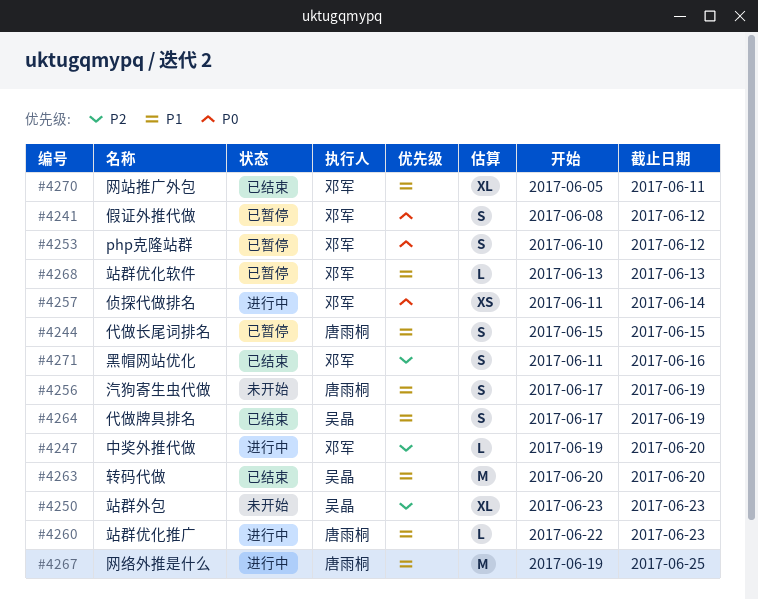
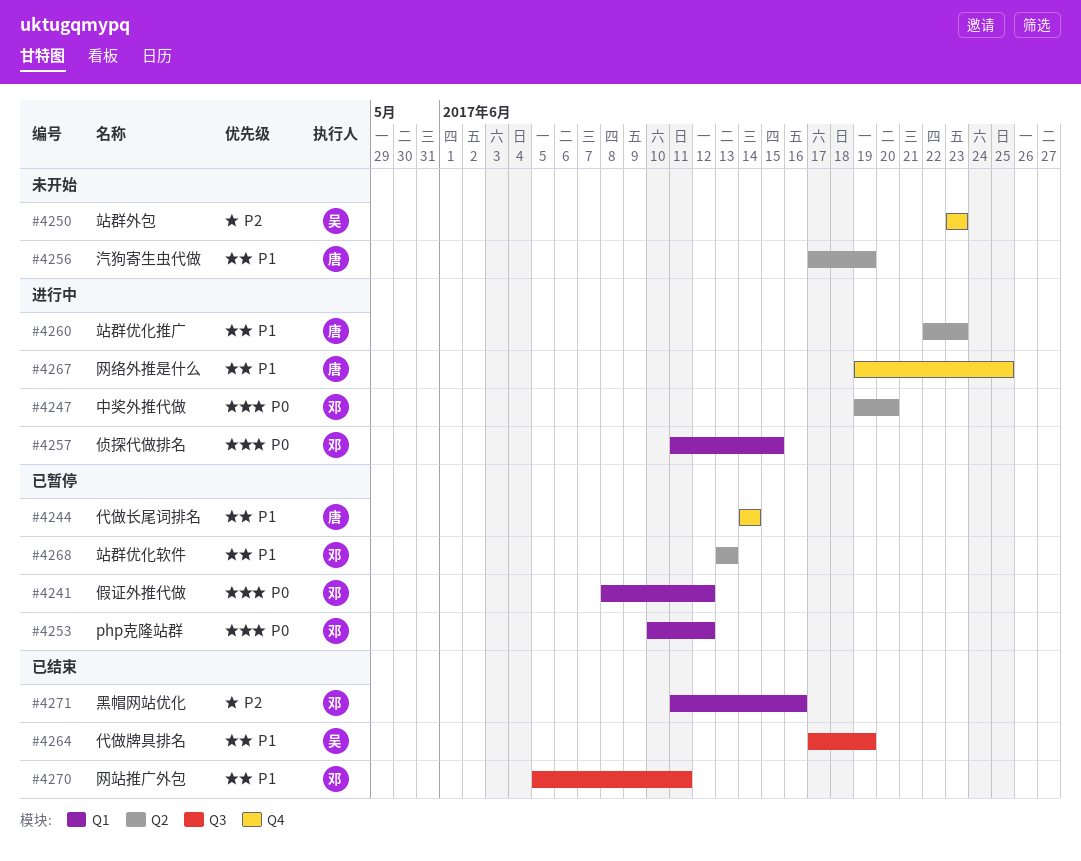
#4244, start: Jun 15 -> Jun 14
#4244, due: Jun 15 -> Jun 14
#4247, priority: P2 -> P0
#4257, due: Jun 14 -> Jun 15
#4263: present -> none

